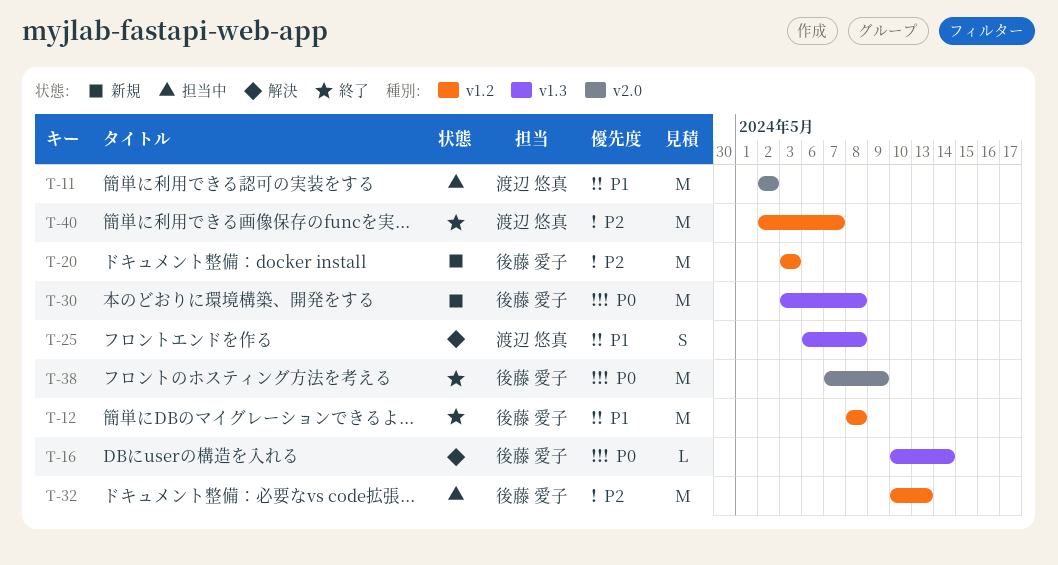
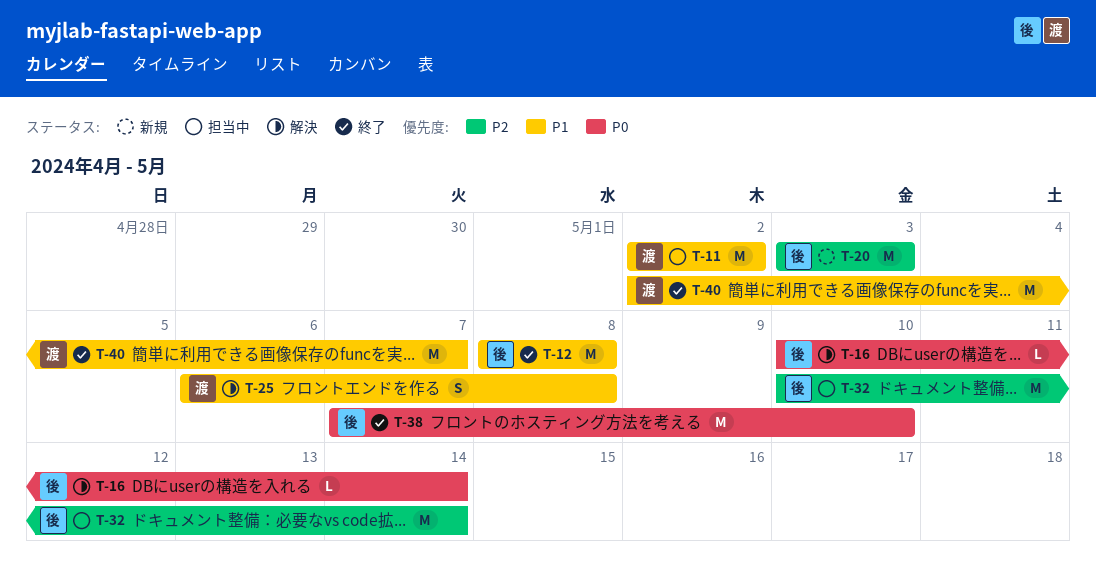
T-30: present -> none
T-32, due: May 13 -> May 14
T-38, due: May 9 -> May 10
T-40, priority: P2 -> P1

